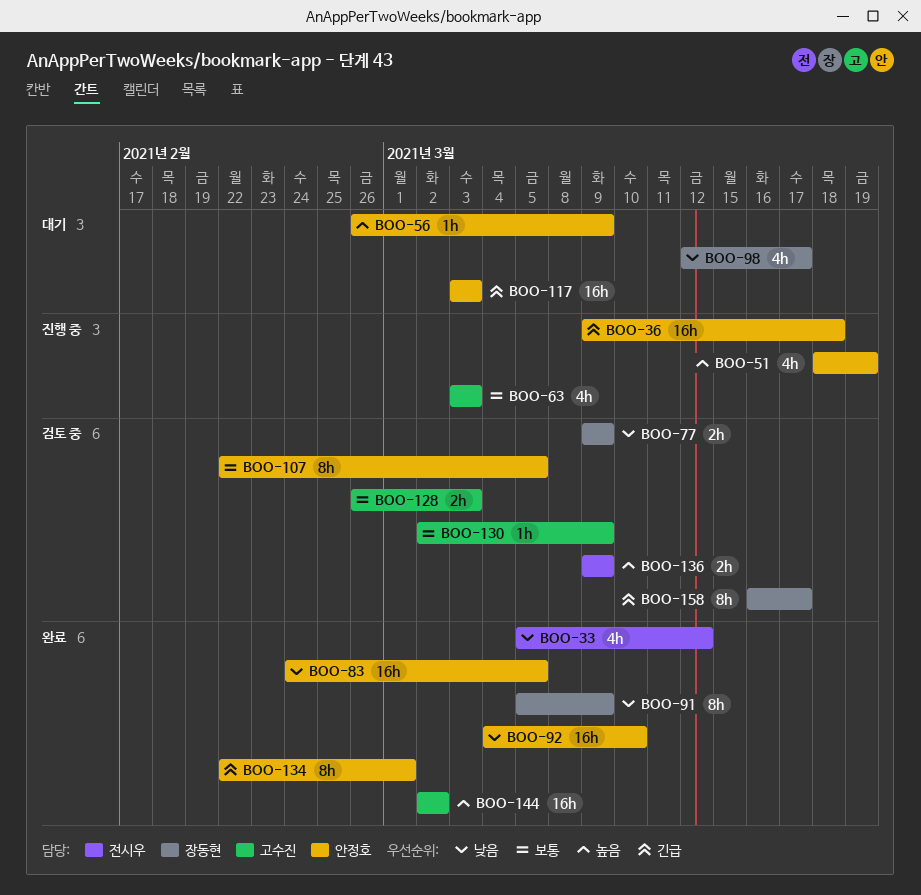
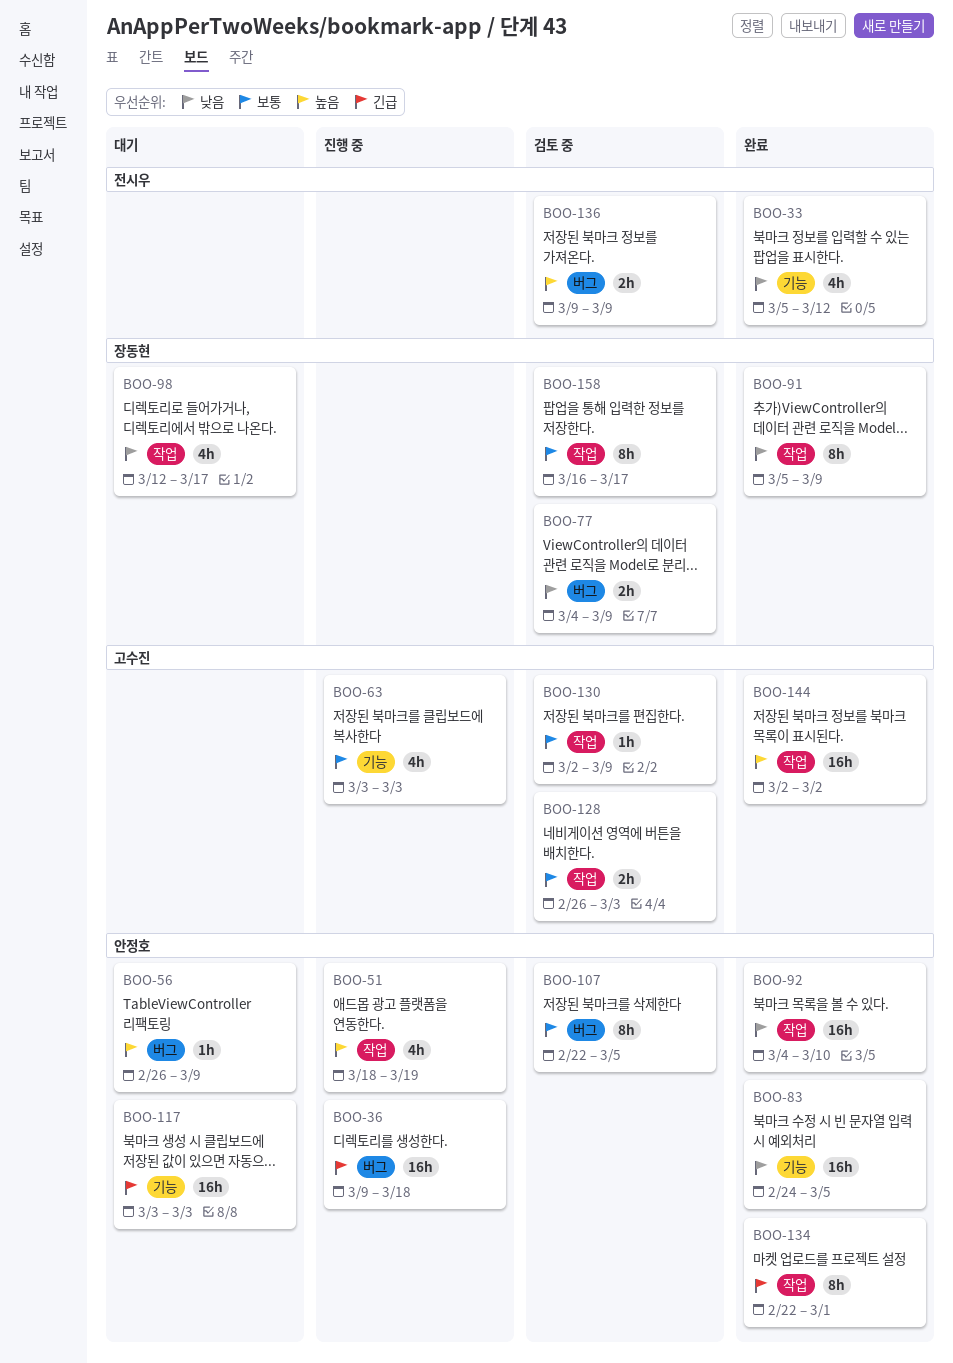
BOO-77, start: Mar 9 -> Mar 4
BOO-158, priority: 긴급 -> 보통

